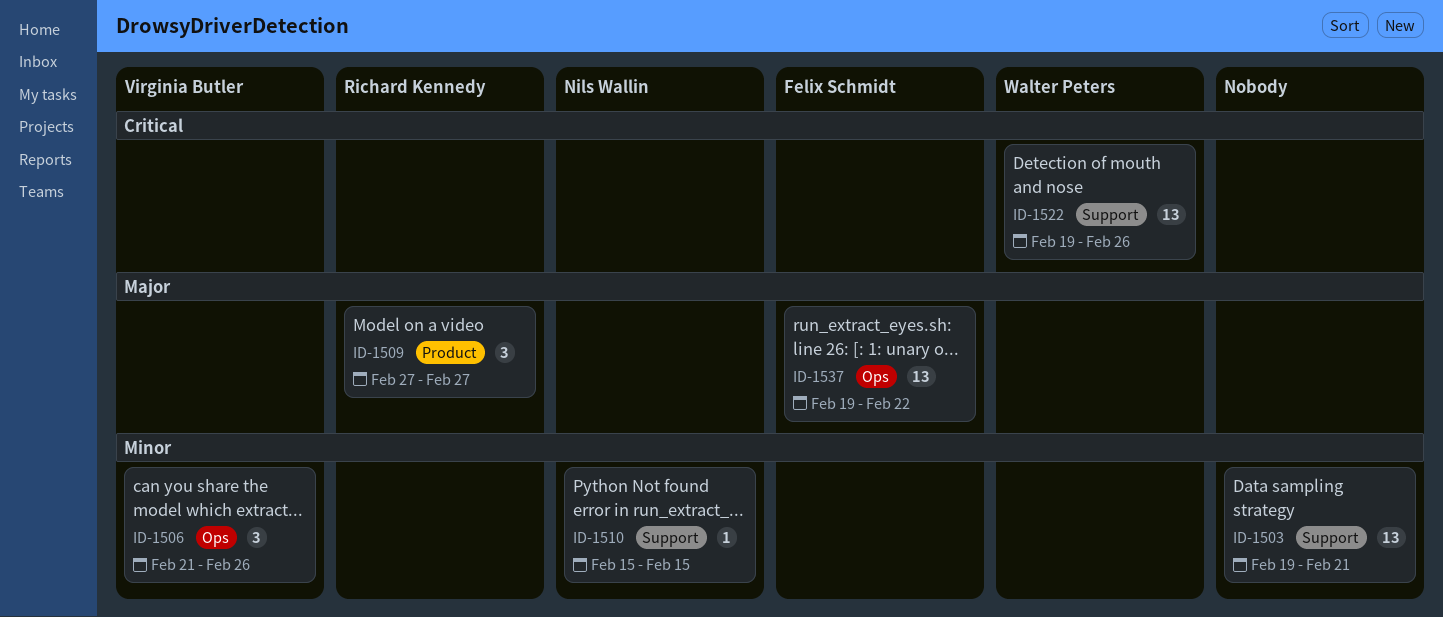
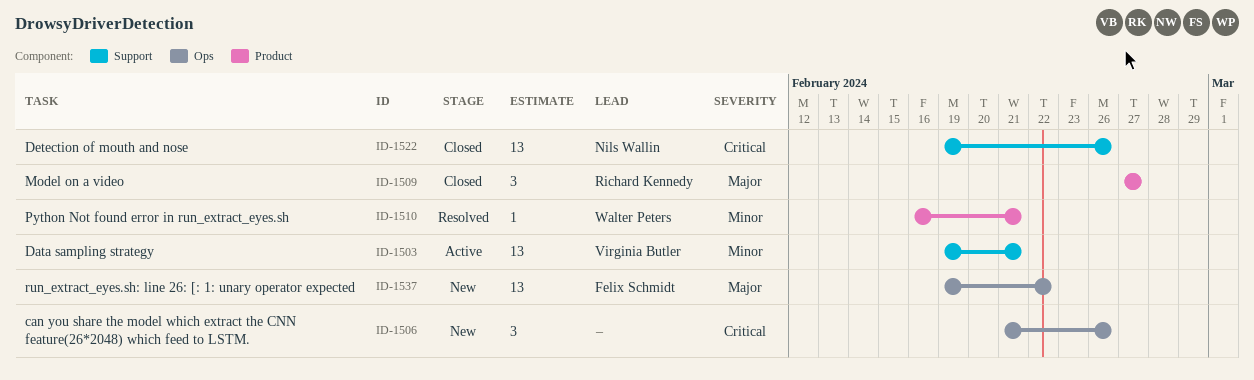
ID-1503, owner: none -> Virginia Butler
ID-1506, owner: Virginia Butler -> none
ID-1506, priority: Minor -> Critical
ID-1510, owner: Nils Wallin -> Walter Peters
ID-1510, label: Support -> Product
ID-1510, start: Feb 15 -> Feb 16
ID-1510, due: Feb 15 -> Feb 21
ID-1522, owner: Walter Peters -> Nils Wallin

